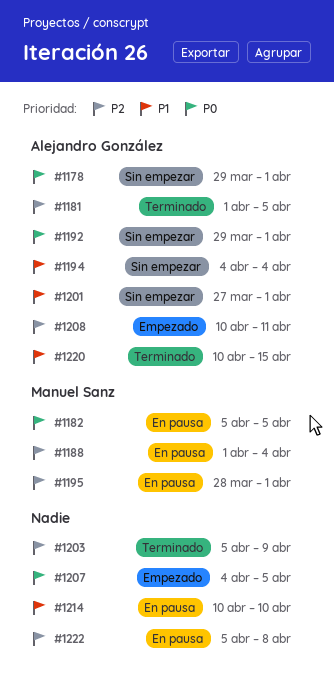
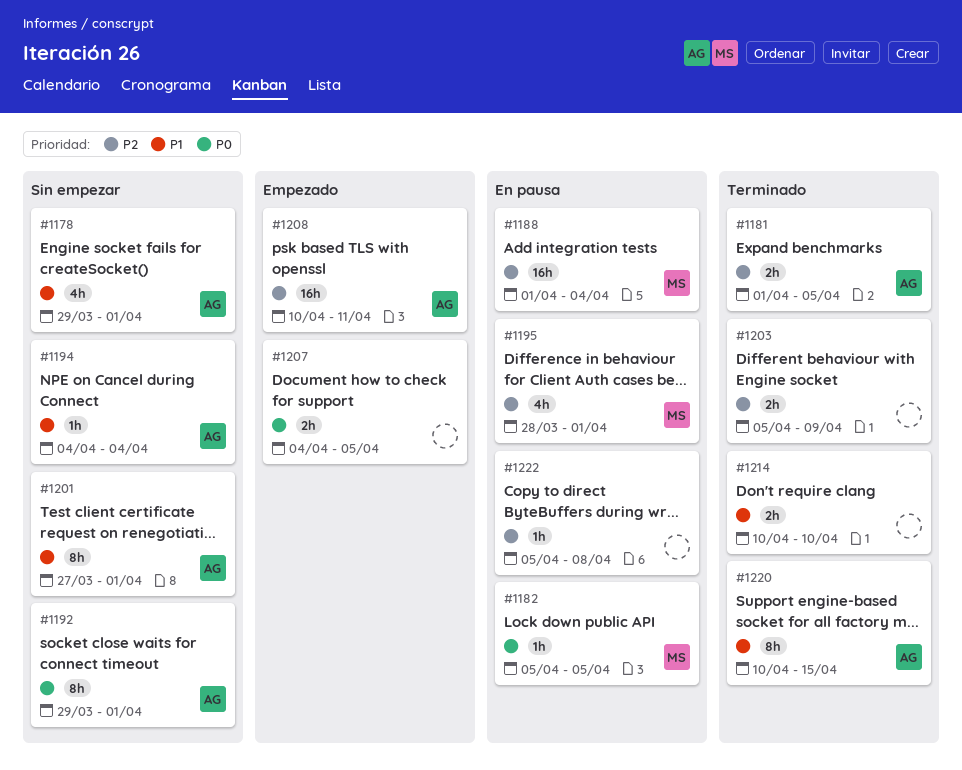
#1178, priority: P0 -> P1
#1214, status: En pausa -> Terminado

